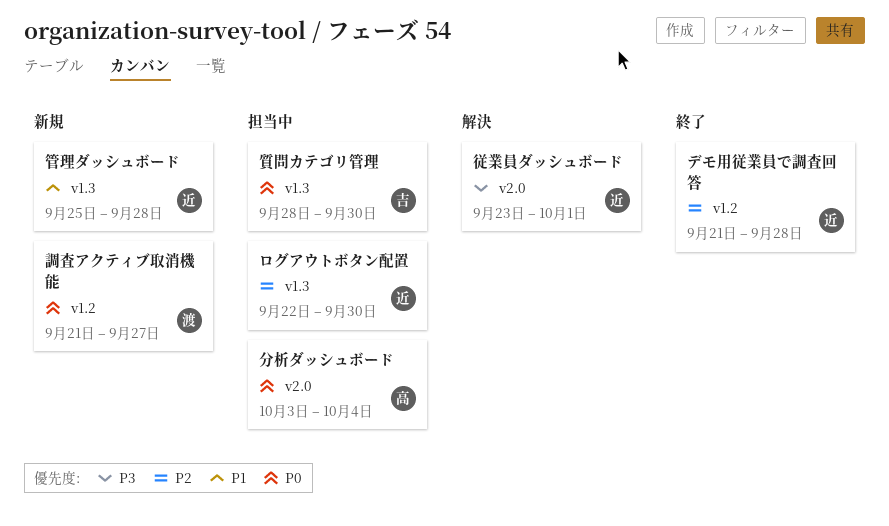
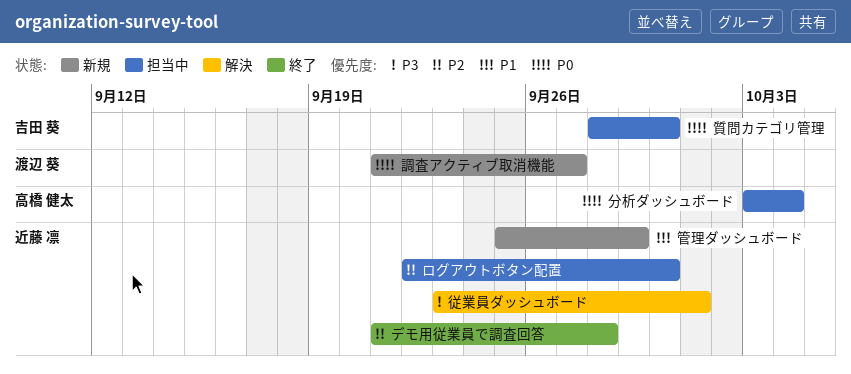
管理ダッシュボード, due: Sep 28 -> Sep 29

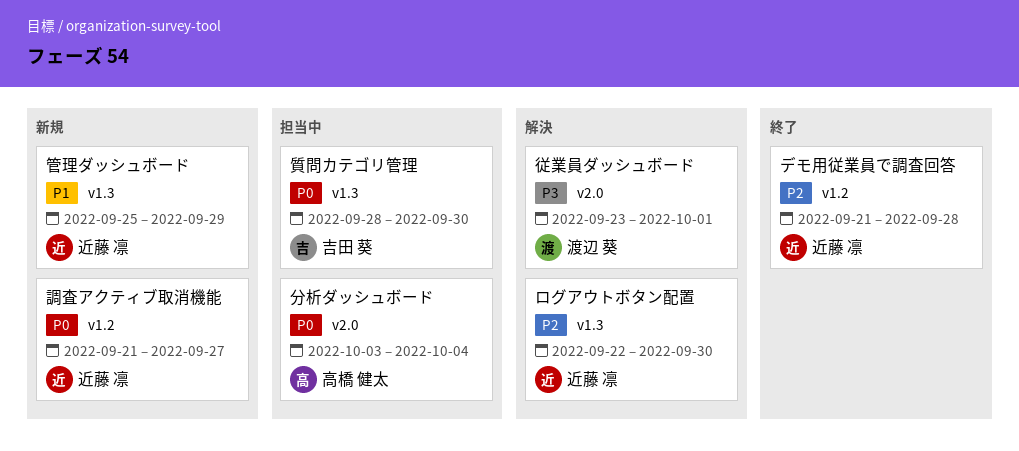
ログアウトボタン配置, status: 担当中 -> 解決
従業員ダッシュボード, owner: 近藤 凛 -> 渡辺 葵
調査アクティブ取消機能, owner: 渡辺 葵 -> 近藤 凛

